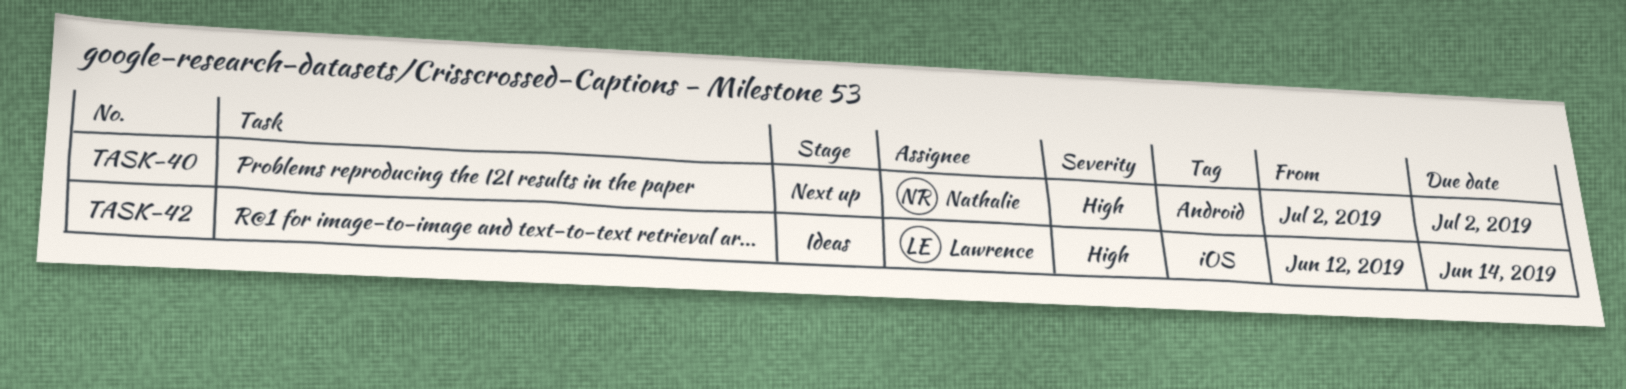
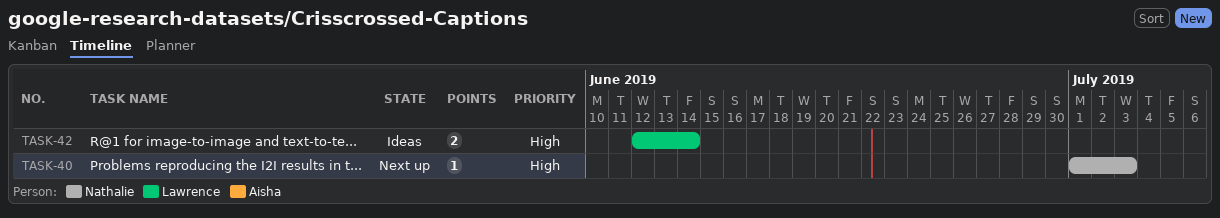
TASK-40, start: Jul 2 -> Jul 1
TASK-40, due: Jul 2 -> Jul 3

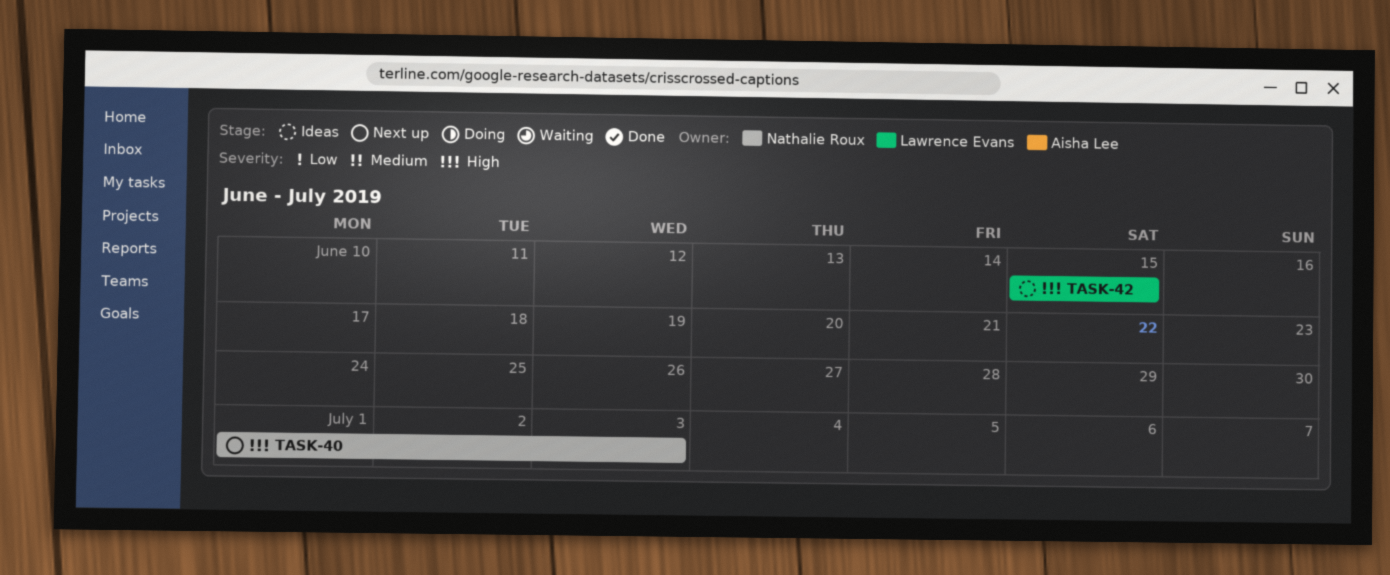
TASK-42, start: Jun 12 -> Jun 15
TASK-42, due: Jun 14 -> Jun 15

